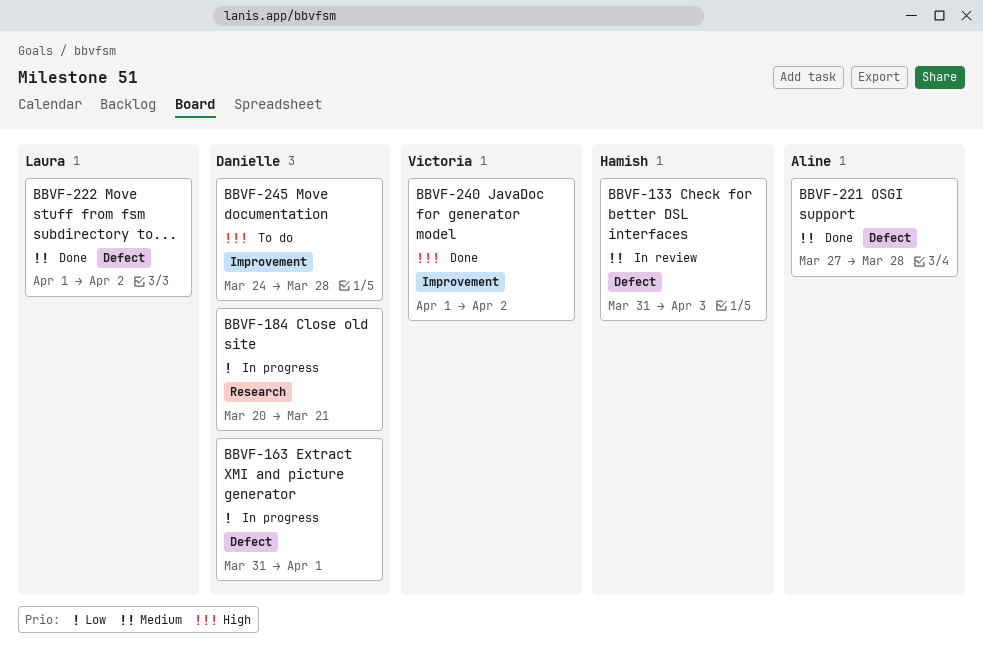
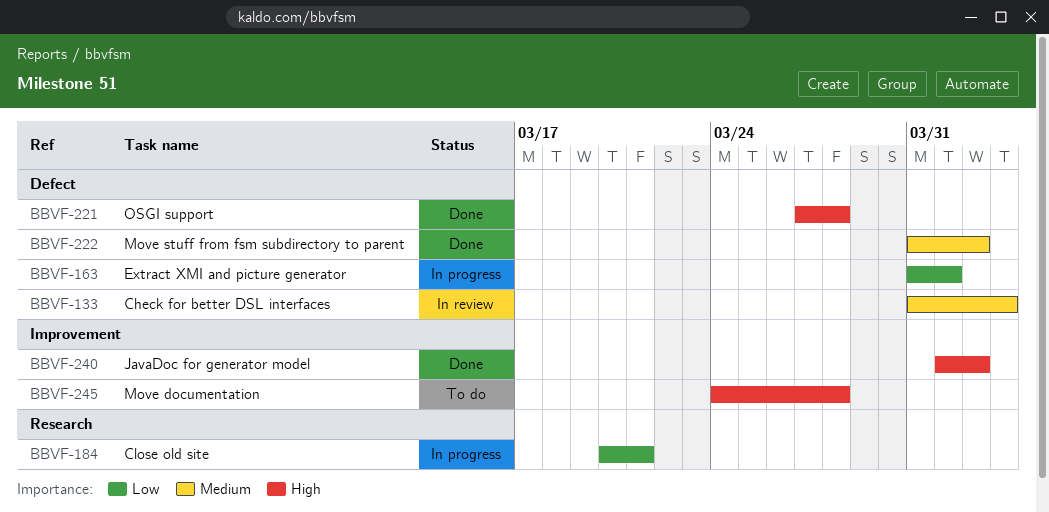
BBVF-221, priority: Medium -> High
BBVF-222, start: Apr 1 -> Mar 31

